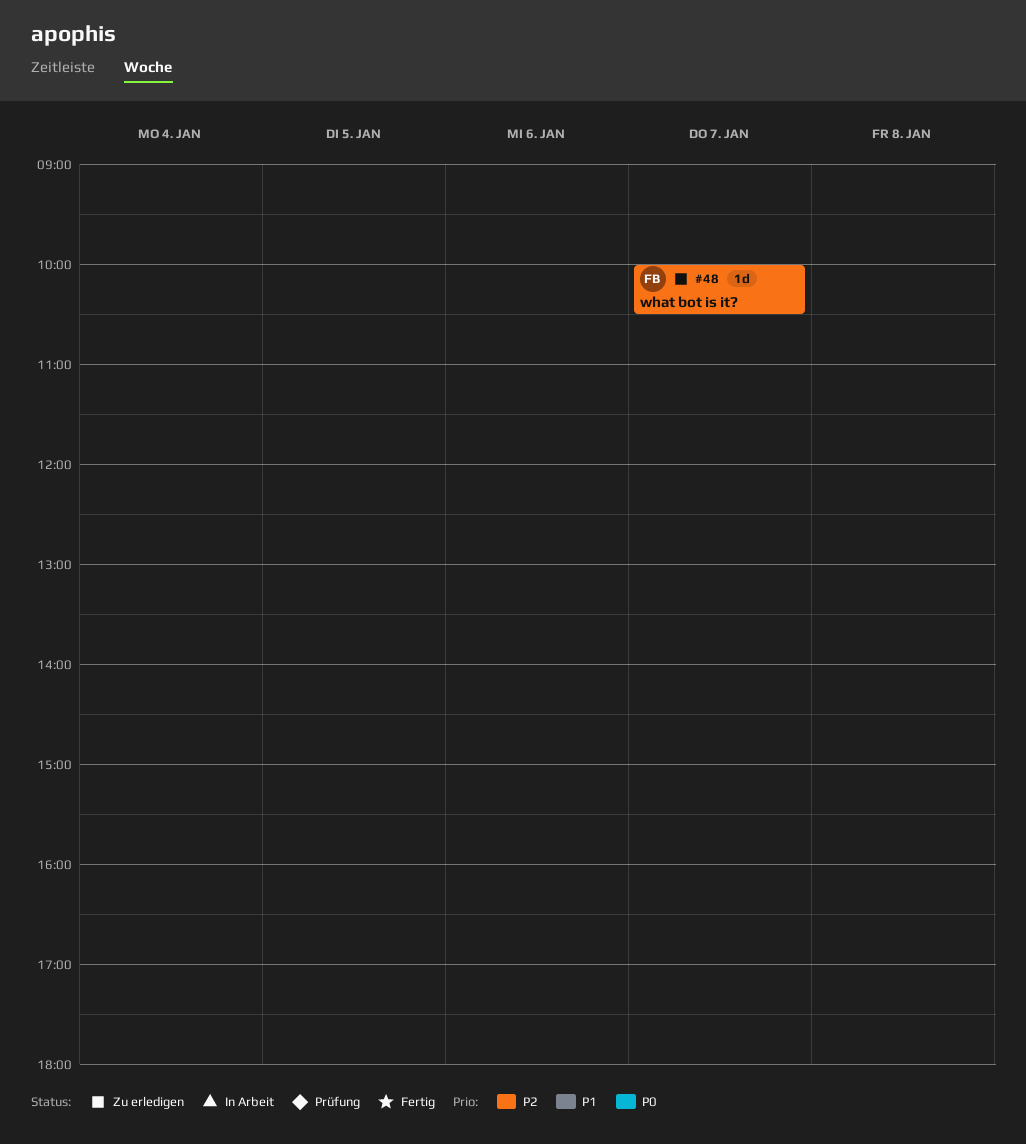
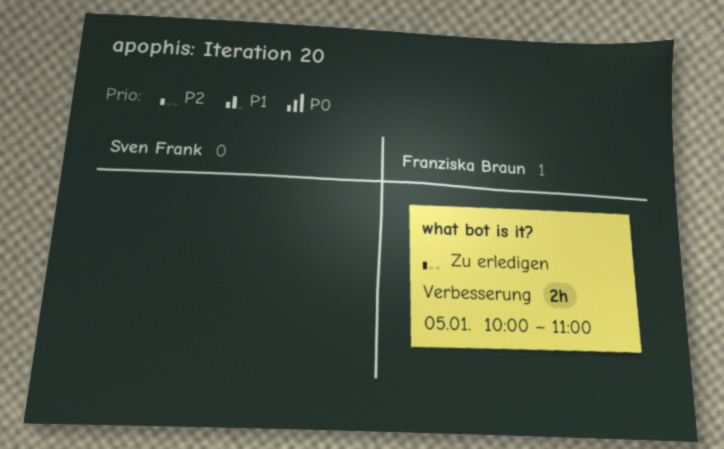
what bot is it?, estimate: 1d -> 2h
what bot is it?, day: Jan 7 -> Jan 5
what bot is it?, ends: 10:30 -> 11:00

